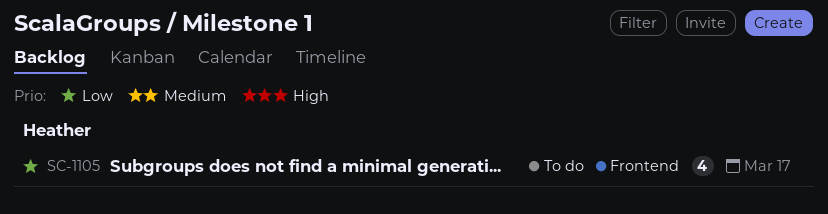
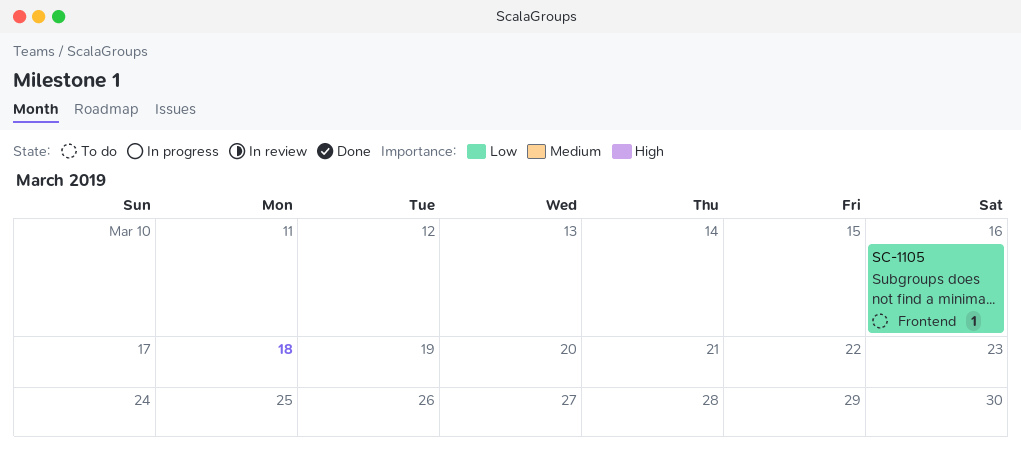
SC-1105, estimate: 4 -> 1
SC-1105, due: Mar 17 -> Mar 16

